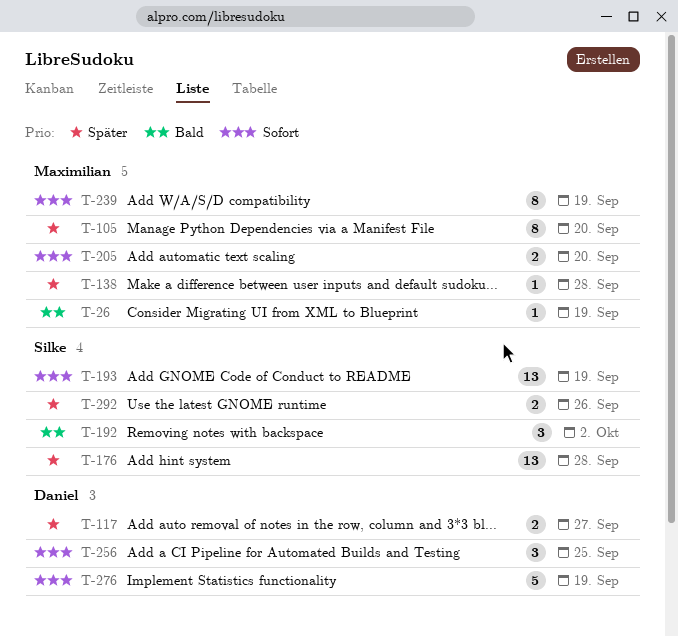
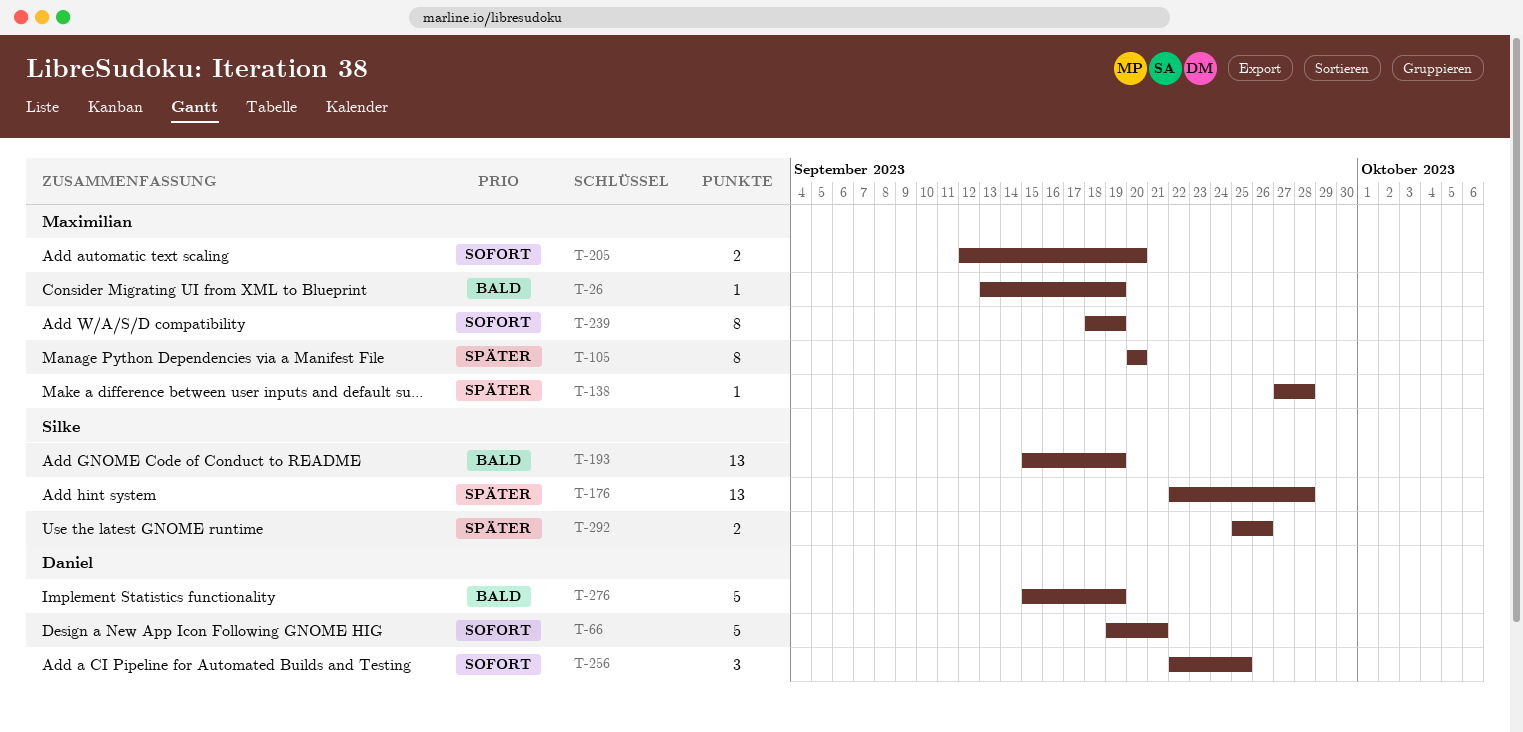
T-66: none -> present
T-117: present -> none
T-192: present -> none
T-193, priority: Sofort -> Bald
T-276, priority: Sofort -> Bald

